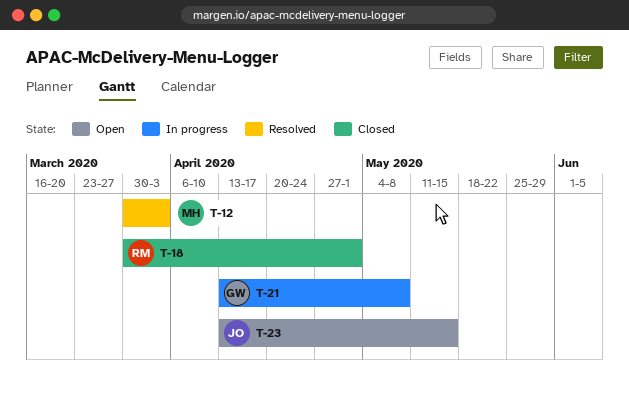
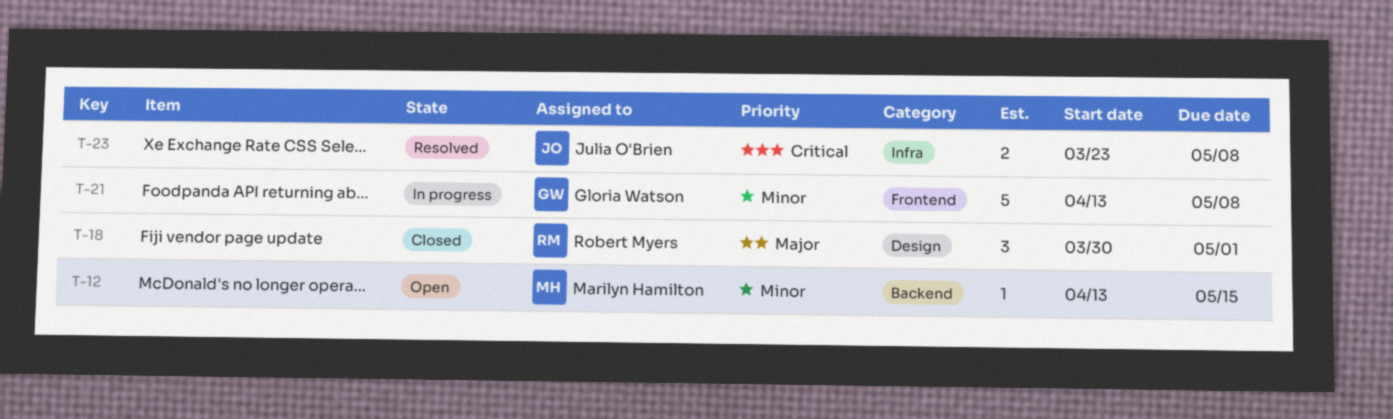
T-12, status: Resolved -> Open
T-12, start: Mar 30 -> Apr 13
T-12, due: Apr 3 -> May 15
T-23, status: Open -> Resolved
T-23, start: Apr 13 -> Mar 23
T-23, due: May 15 -> May 8

